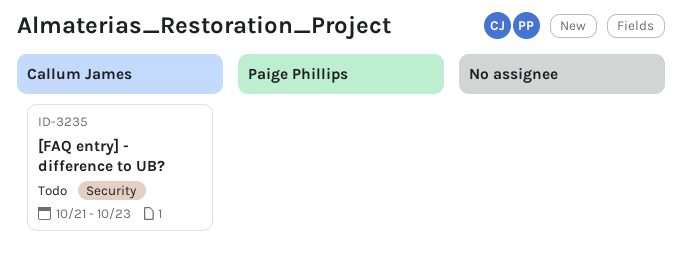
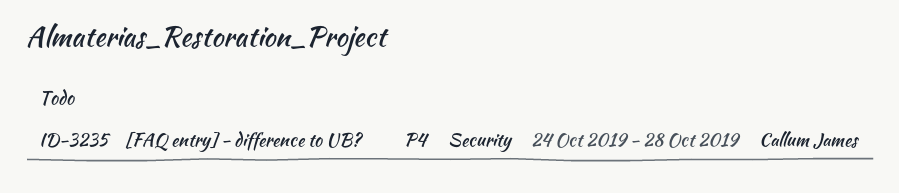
ID-3235, start: Oct 21 -> Oct 24
ID-3235, due: Oct 23 -> Oct 28

